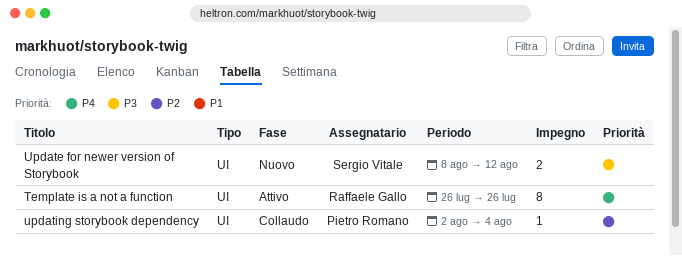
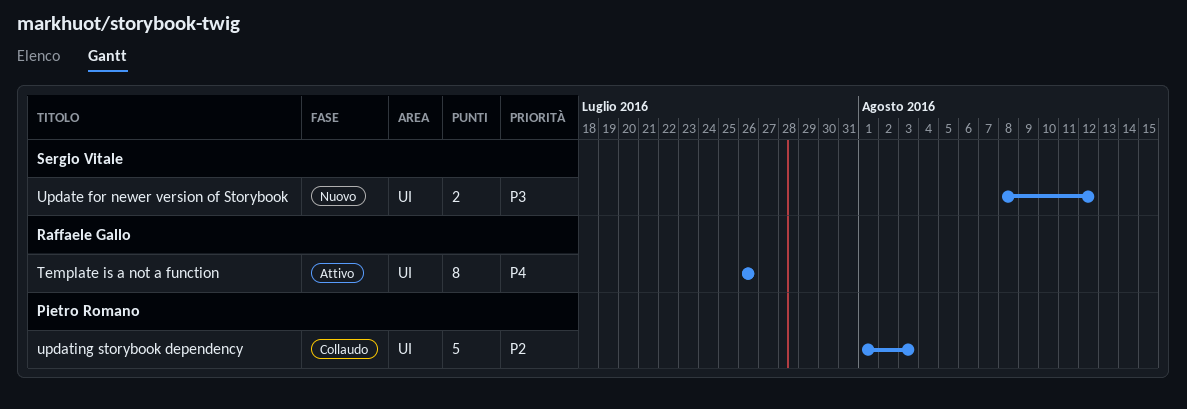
updating storybook dependency, estimate: 1 -> 5
updating storybook dependency, start: Aug 2 -> Aug 1
updating storybook dependency, due: Aug 4 -> Aug 3

